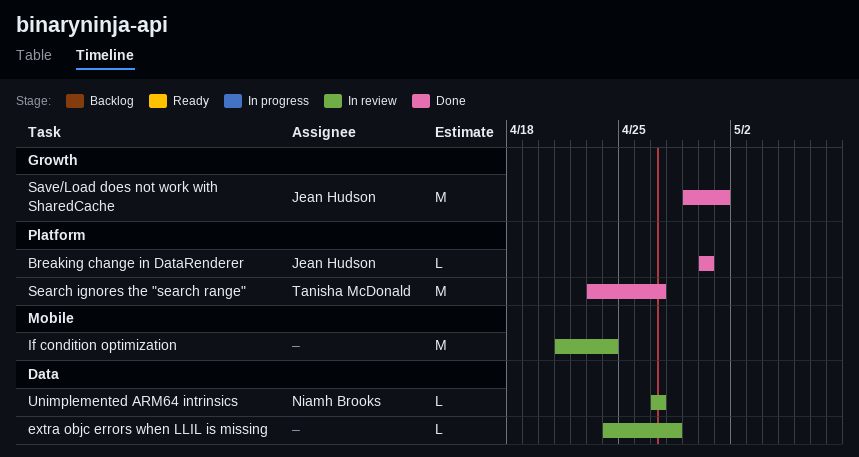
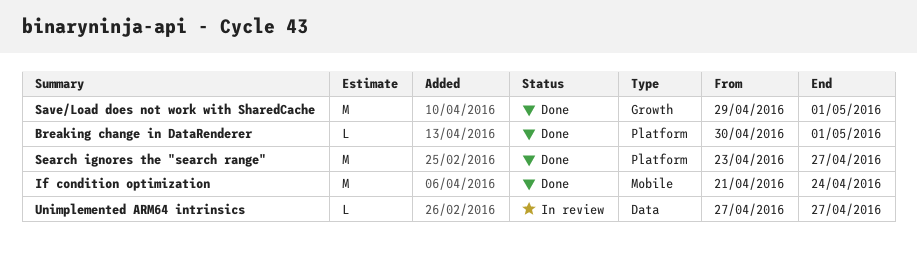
Breaking change in DataRenderer, due: Apr 30 -> May 1
extra objc errors when LLIL is missing: present -> none
If condition optimization, status: In review -> Done

